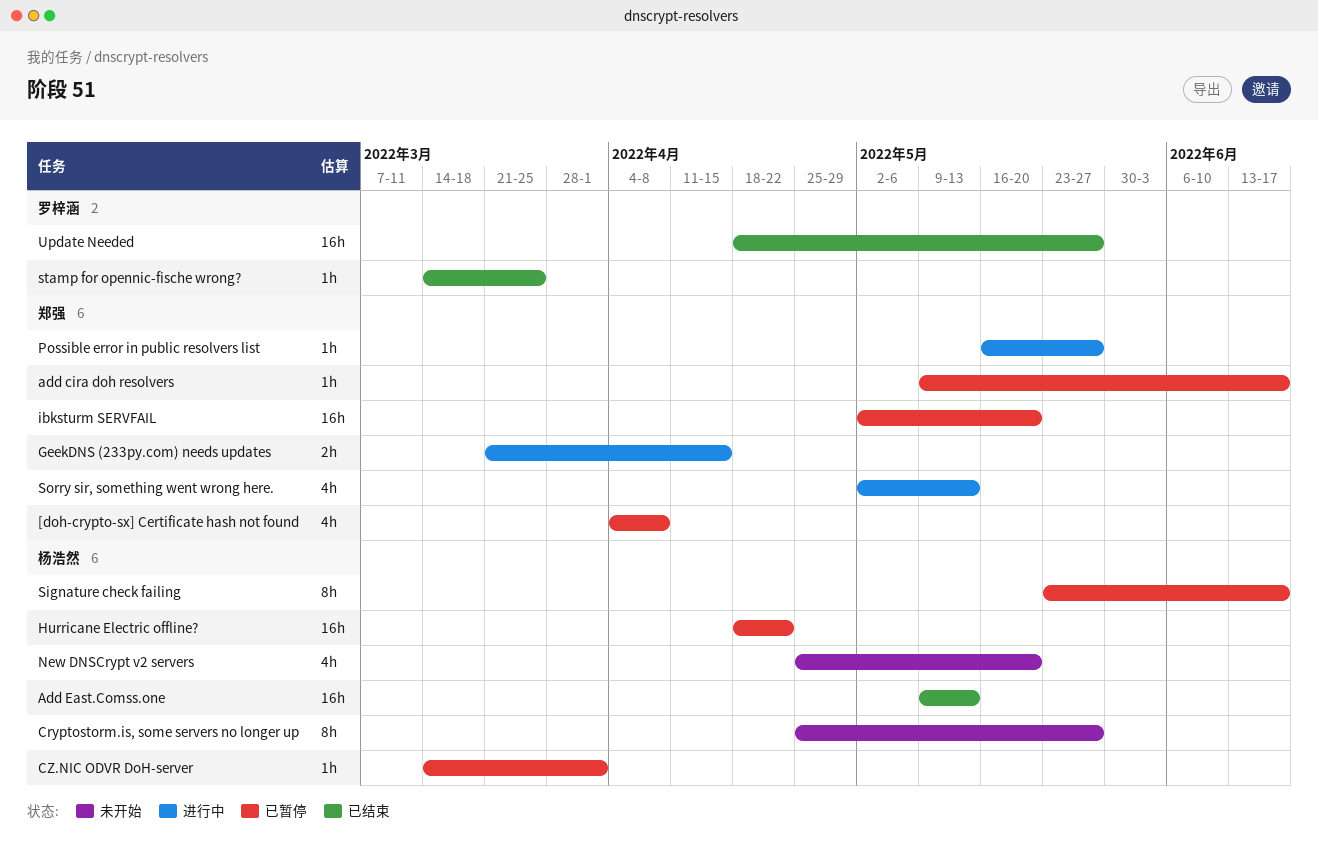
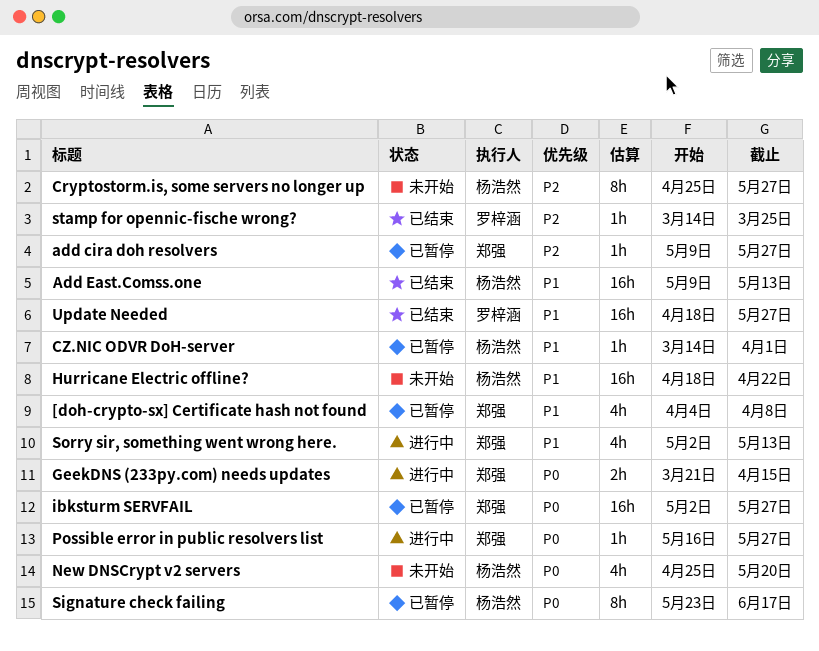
add cira doh resolvers, due: Jun 17 -> May 27
Hurricane Electric offline?, status: 已暂停 -> 未开始
ibksturm SERVFAIL, due: May 20 -> May 27

